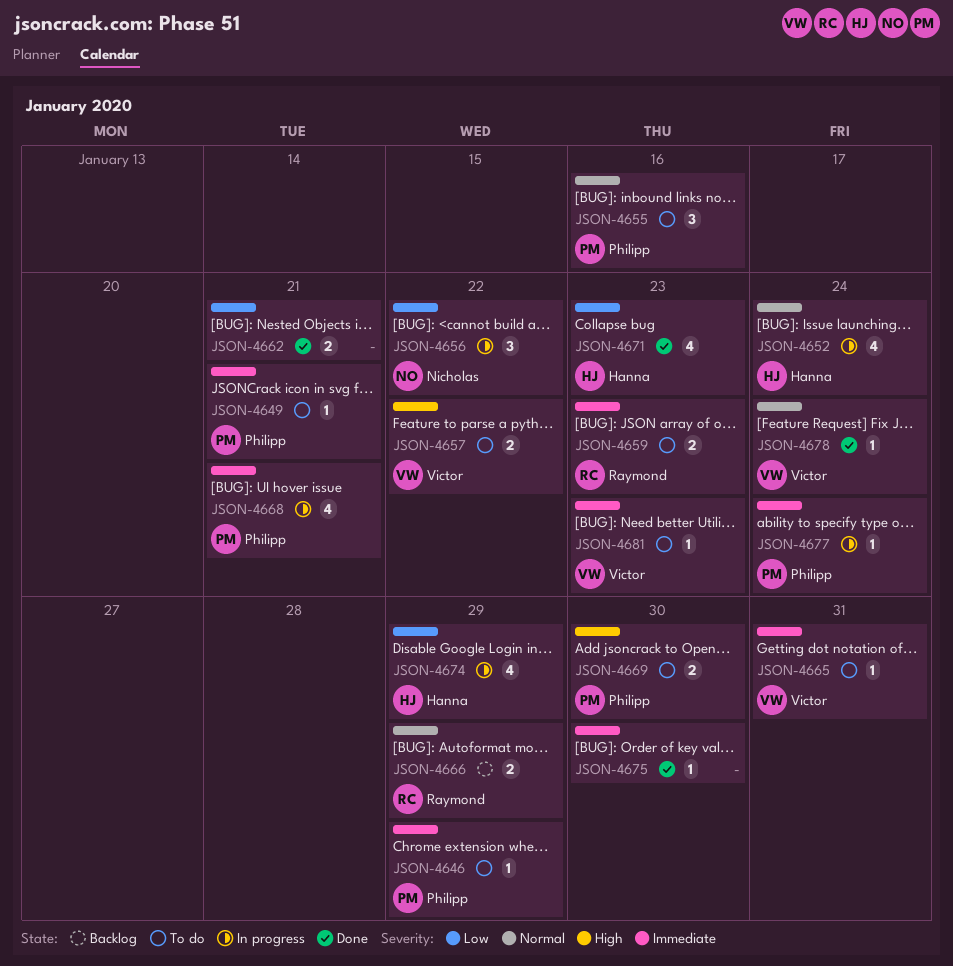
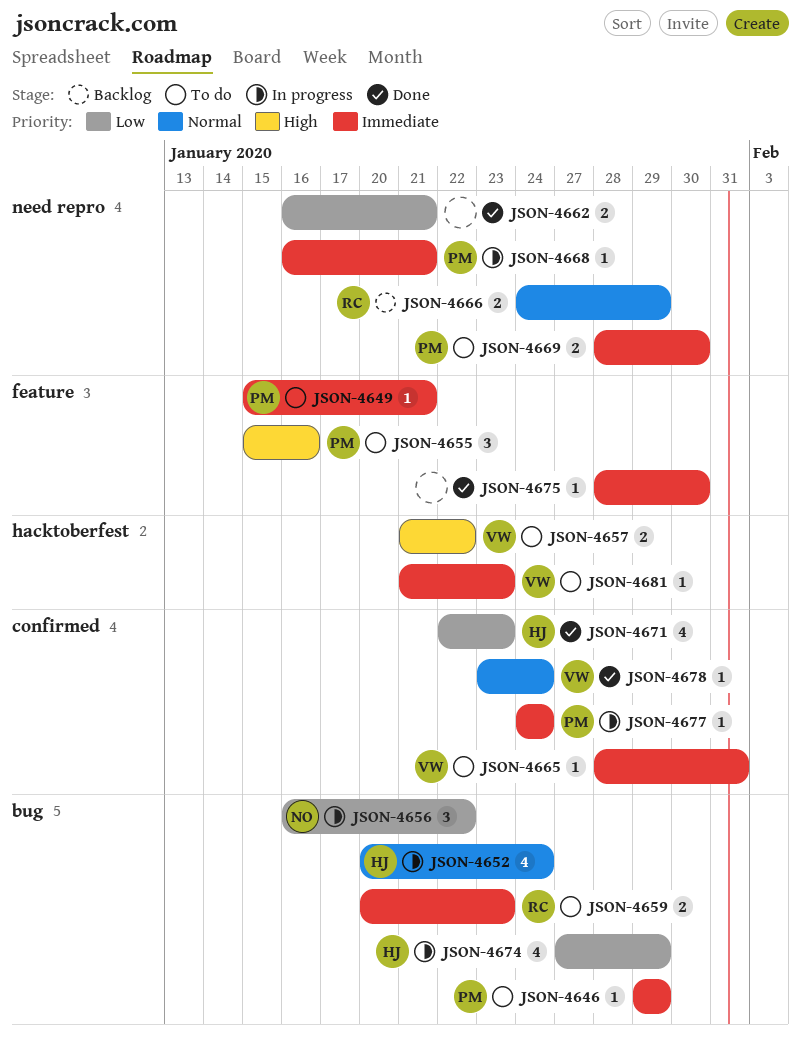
JSON-4655, priority: Normal -> High
JSON-4668, estimate: 4 -> 1
JSON-4669, priority: High -> Immediate

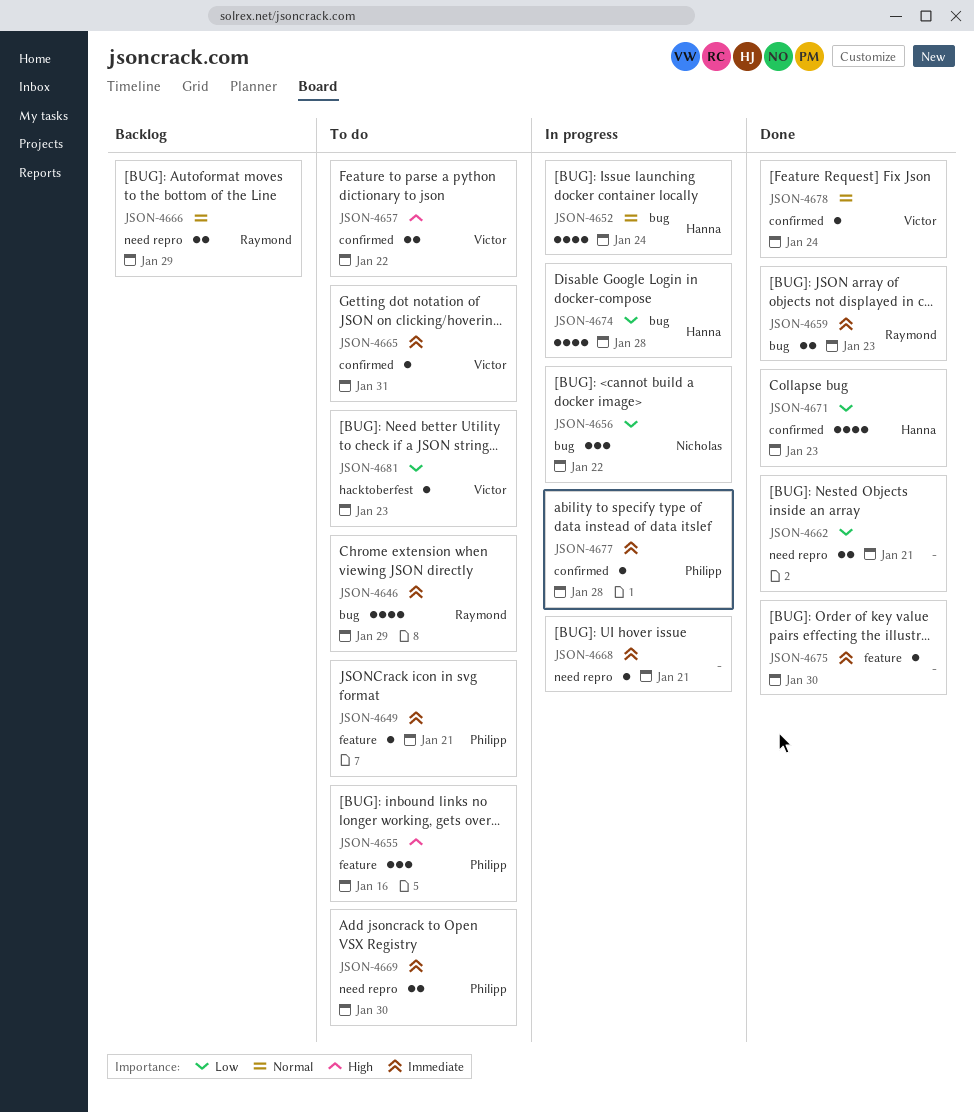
JSON-4646, owner: Philipp -> Raymond
JSON-4646, estimate: 1 -> 4
JSON-4657, label: hacktoberfest -> confirmed
JSON-4659, status: To do -> Done
JSON-4668, owner: Philipp -> none
JSON-4674, due: Jan 29 -> Jan 28
JSON-4677, due: Jan 24 -> Jan 28
JSON-4681, priority: Immediate -> Low

